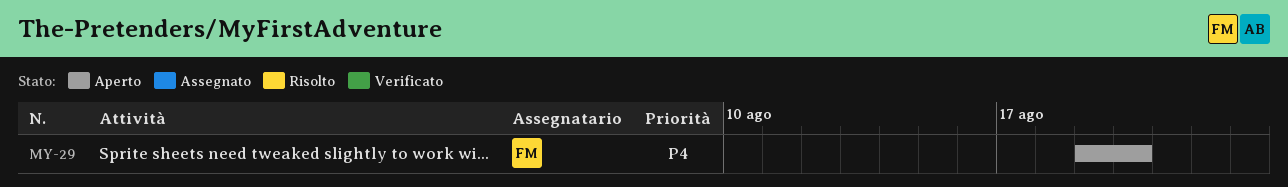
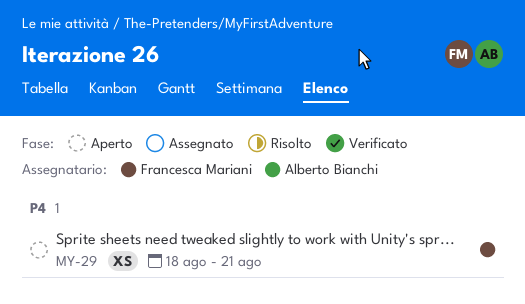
MY-29, start: Aug 19 -> Aug 18
MY-29, due: Aug 20 -> Aug 21

